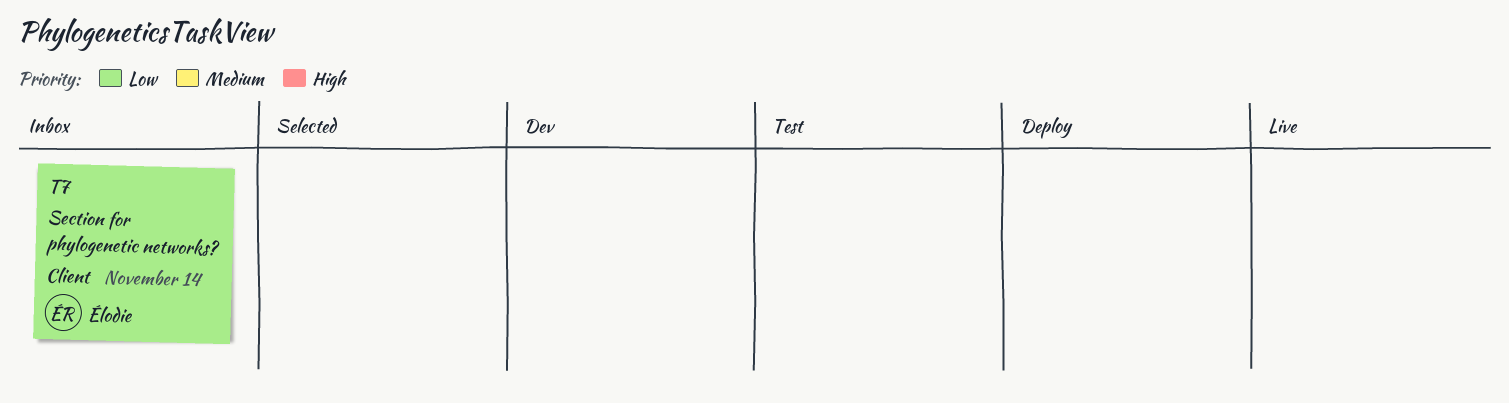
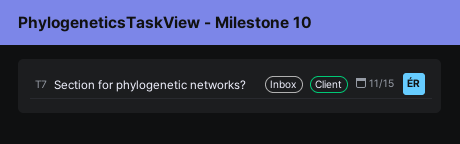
T7, due: Nov 14 -> Nov 15

